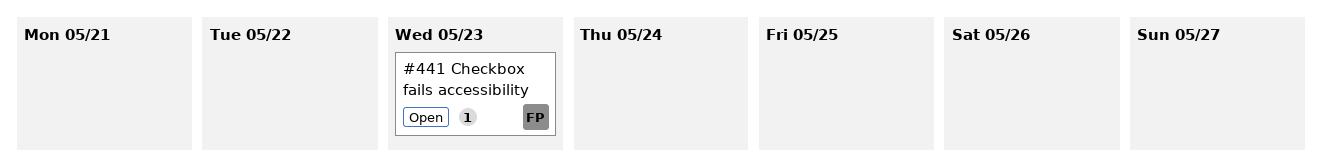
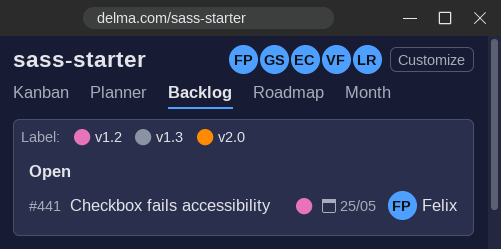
#441, due: May 23 -> May 25

